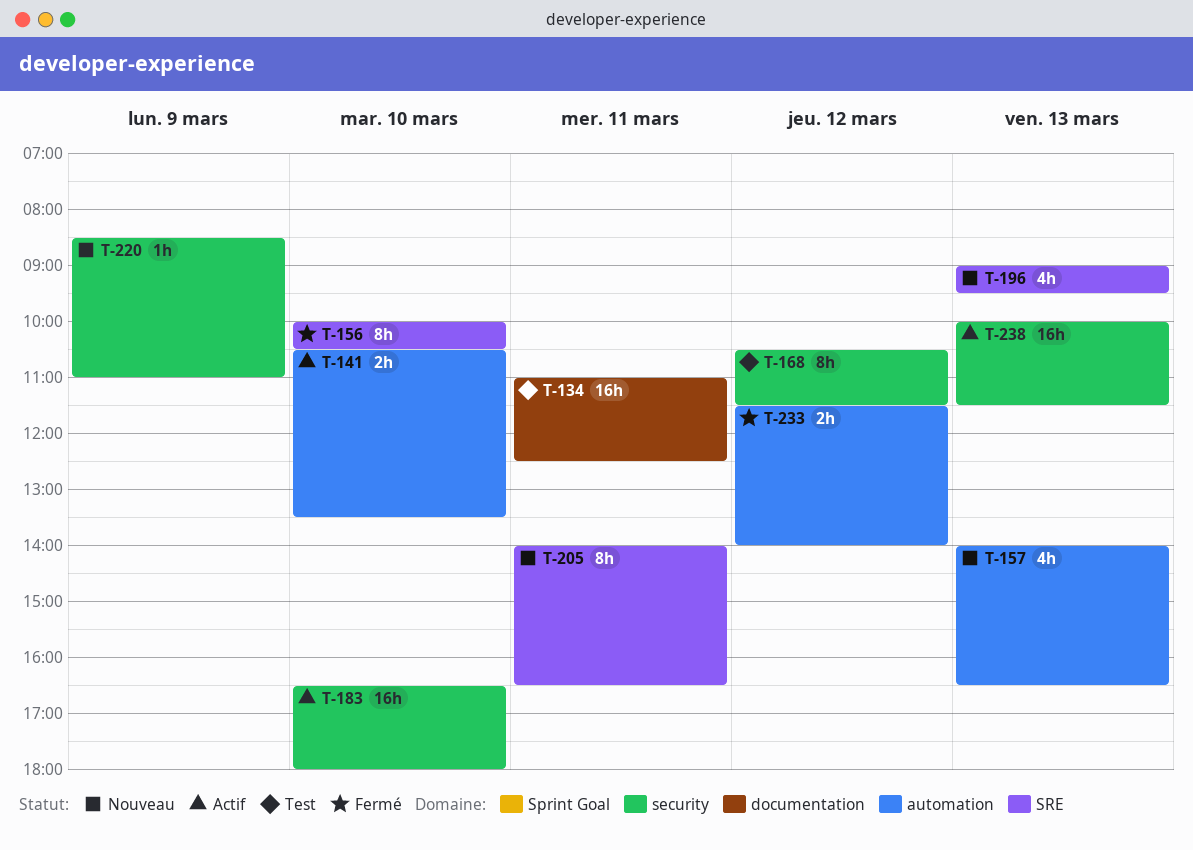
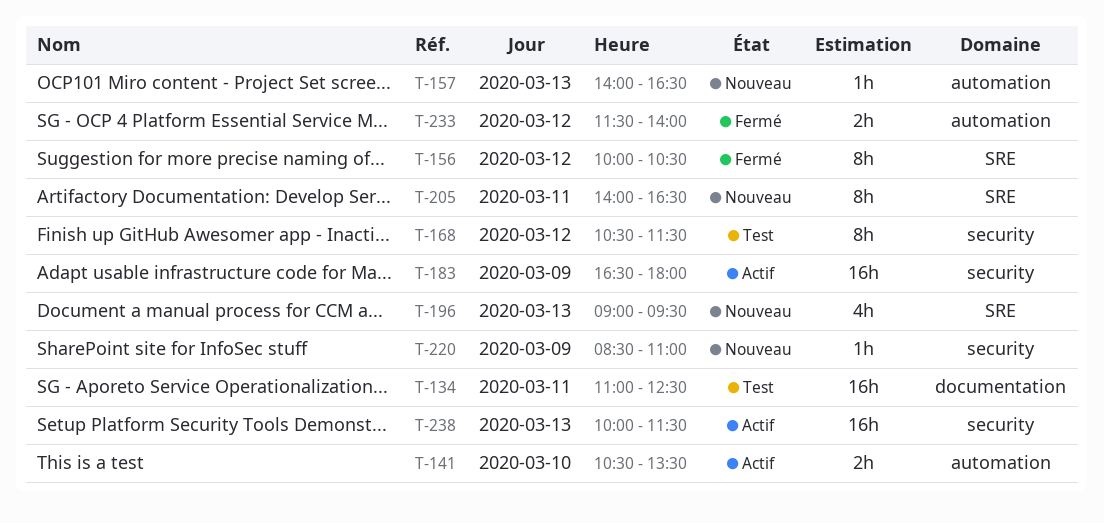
T-156, day: Mar 10 -> Mar 12
T-157, estimate: 4h -> 1h
T-183, day: Mar 10 -> Mar 9

